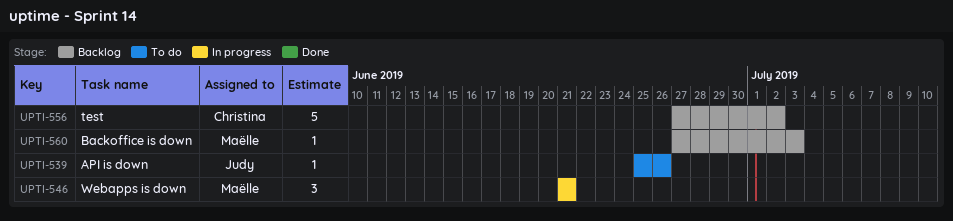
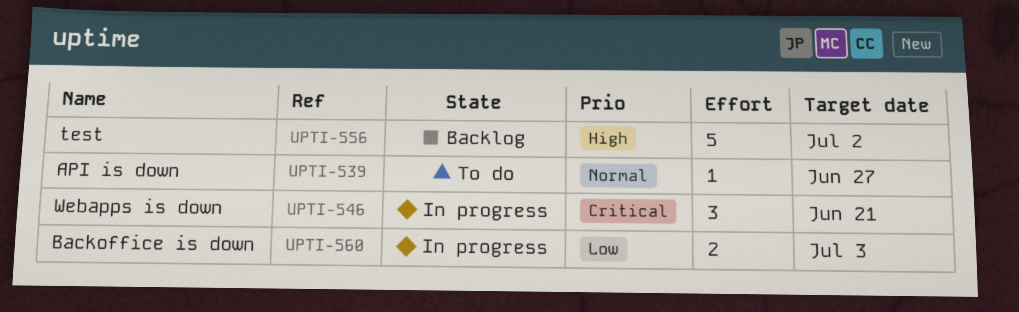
UPTI-539, due: Jun 26 -> Jun 27
UPTI-560, status: Backlog -> In progress
UPTI-560, estimate: 1 -> 2

